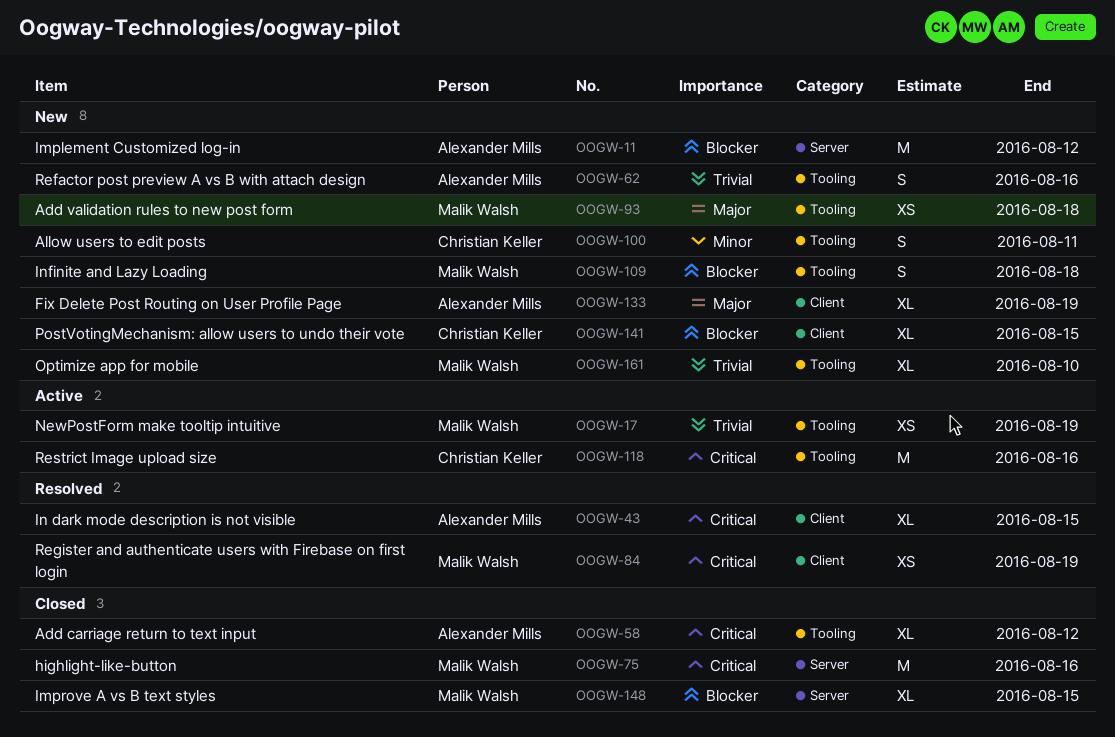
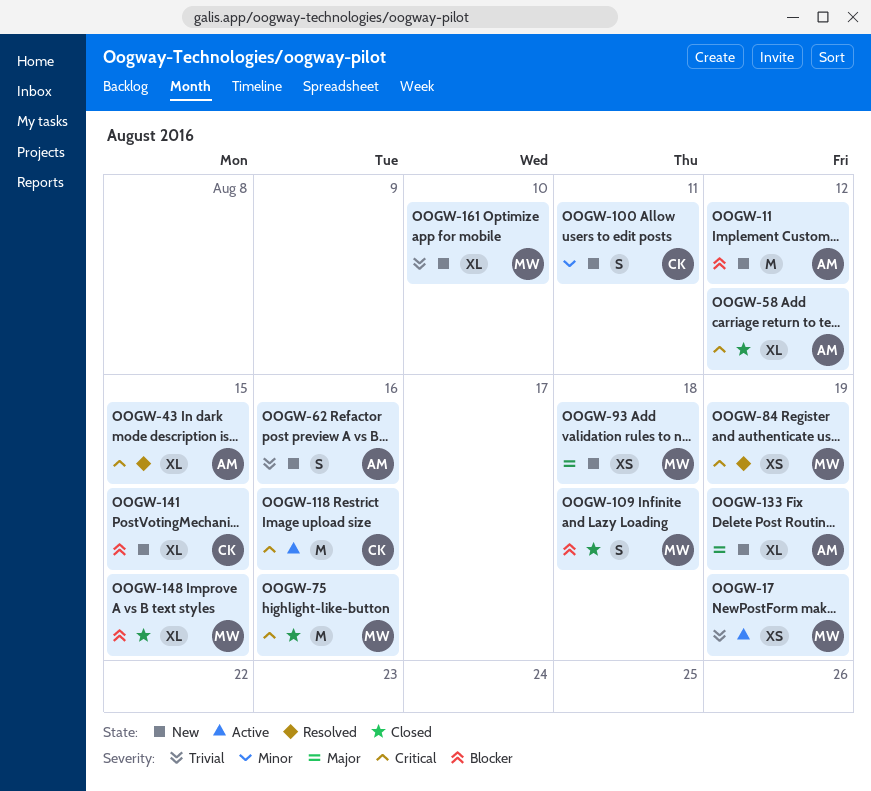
OOGW-109, status: New -> Closed

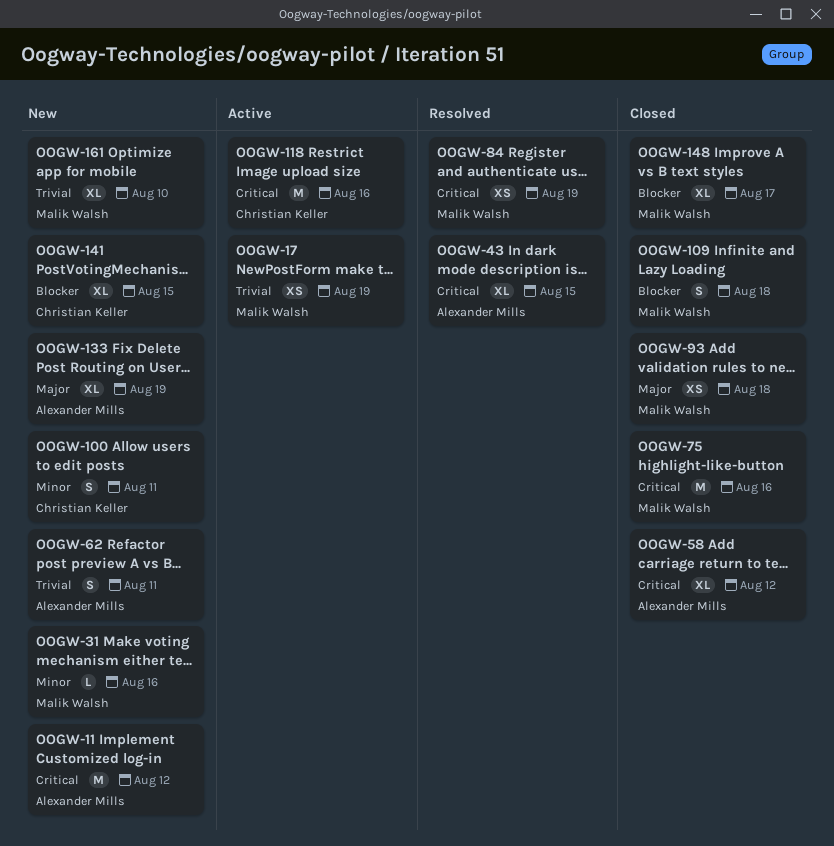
OOGW-11, priority: Blocker -> Critical
OOGW-31: none -> present
OOGW-62, due: Aug 16 -> Aug 11
OOGW-93, status: New -> Closed
OOGW-148, due: Aug 15 -> Aug 17

